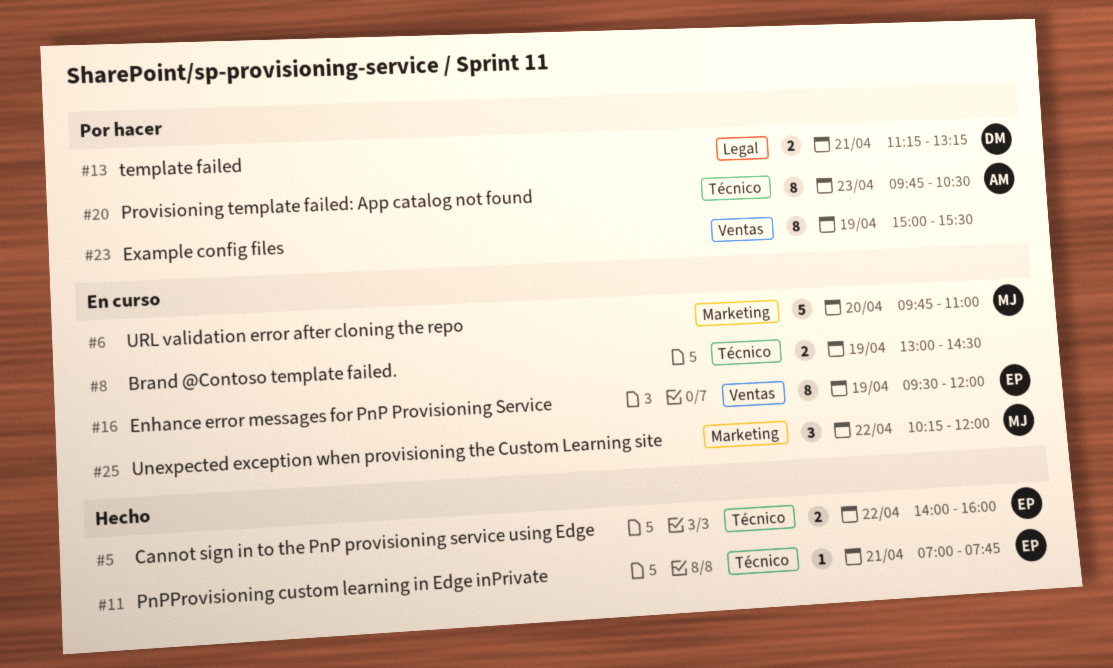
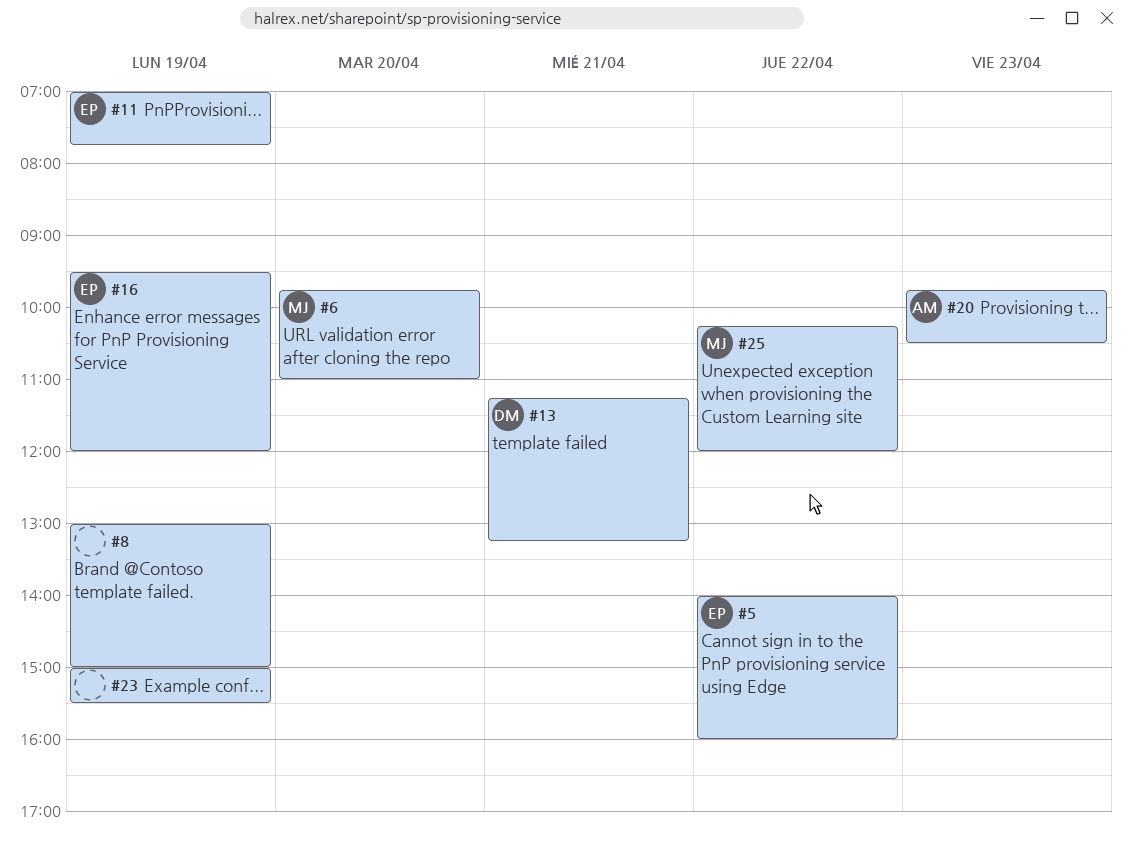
#8, ends: 14:30 -> 15:00
#11, day: Apr 21 -> Apr 19

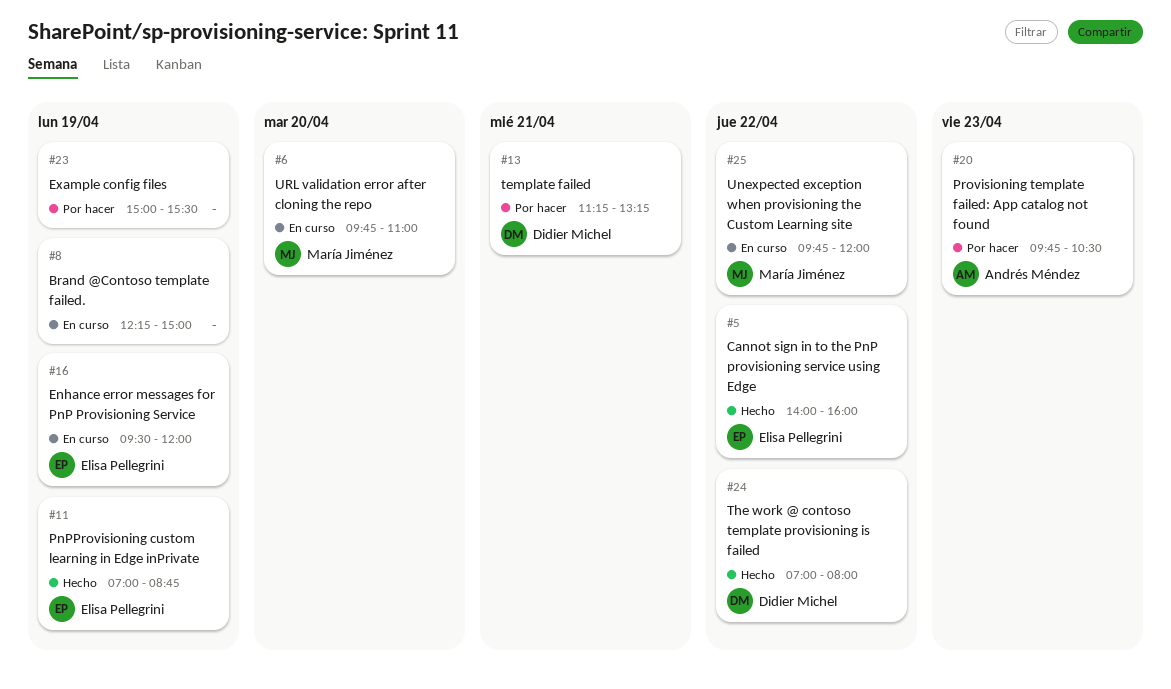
#8, begins: 13:00 -> 12:15
#11, ends: 07:45 -> 08:45
#24: none -> present
#25, begins: 10:15 -> 09:45

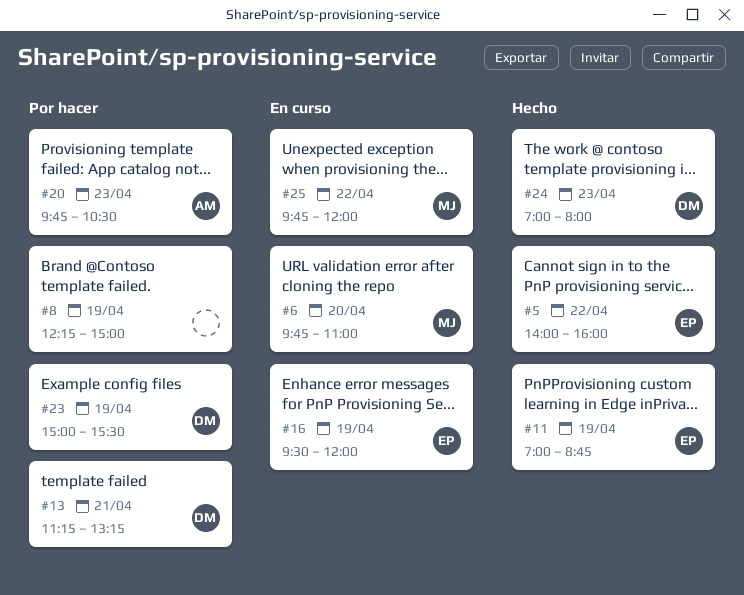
#8, status: En curso -> Por hacer
#23, owner: none -> Didier Michel
#24, day: Apr 22 -> Apr 23

